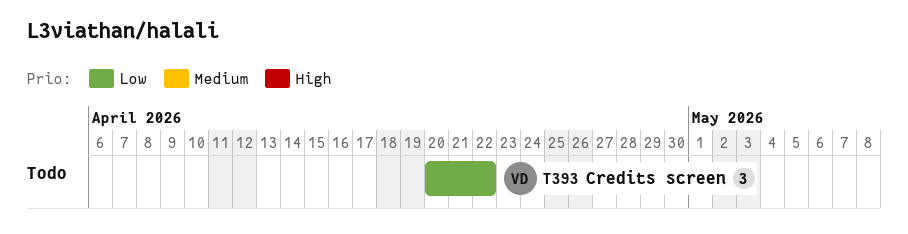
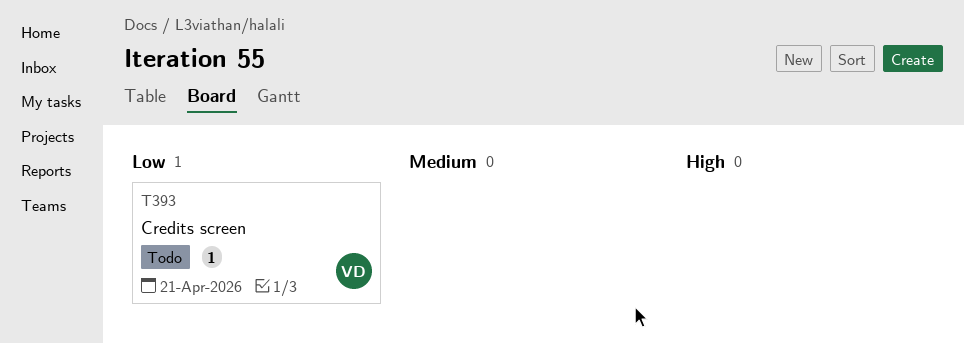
T393, estimate: 3 -> 1
T393, due: Apr 22 -> Apr 21

